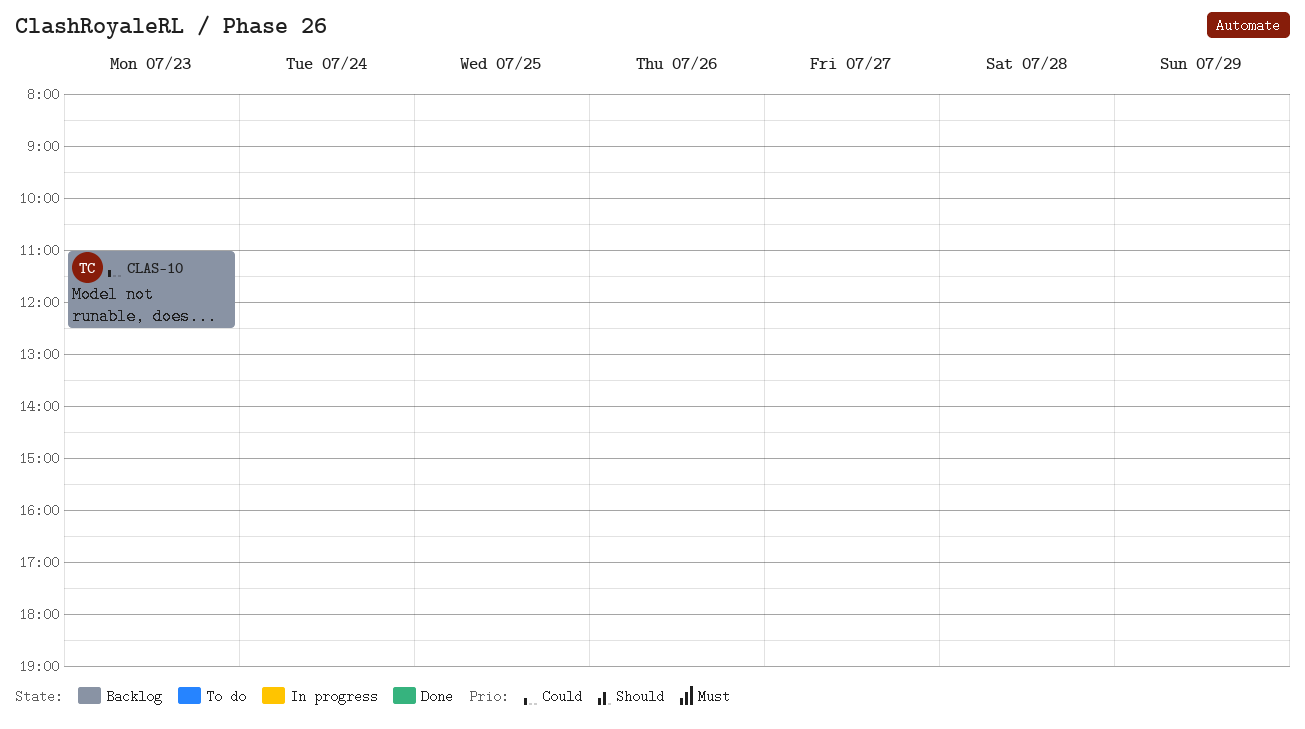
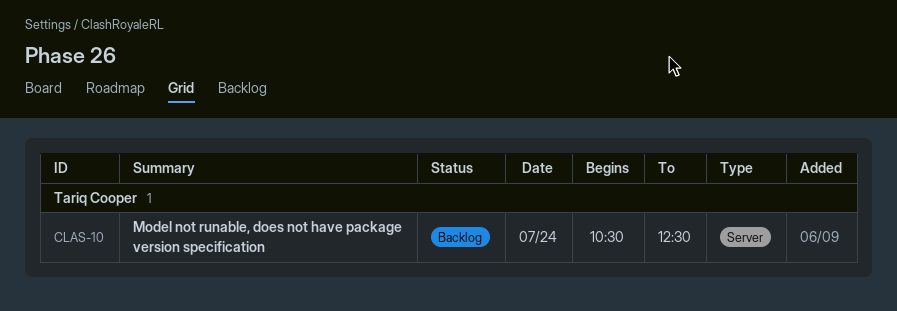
CLAS-10, day: Jul 23 -> Jul 24
CLAS-10, begins: 11:00 -> 10:30

